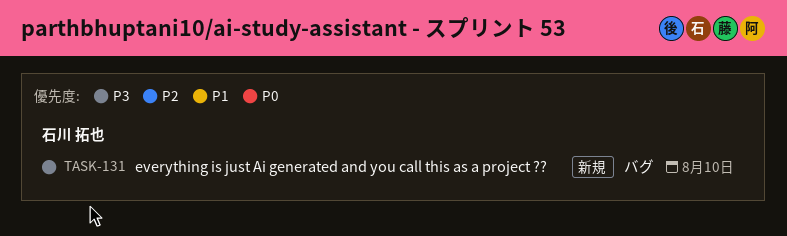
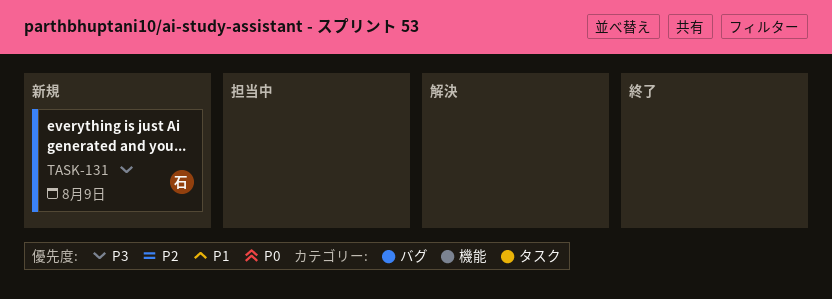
TASK-131, due: Aug 10 -> Aug 9

